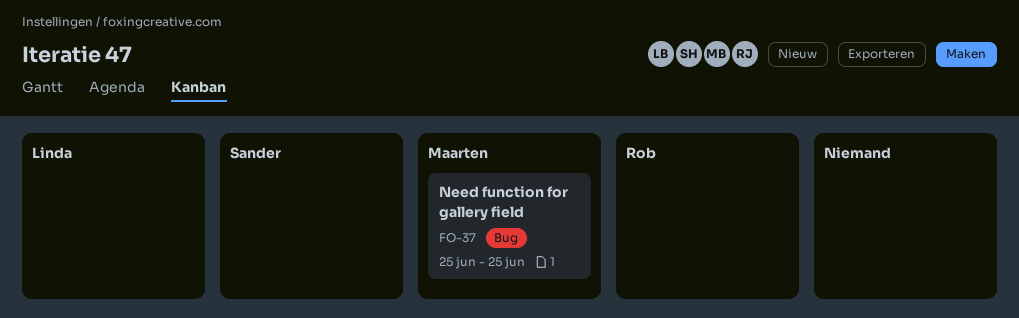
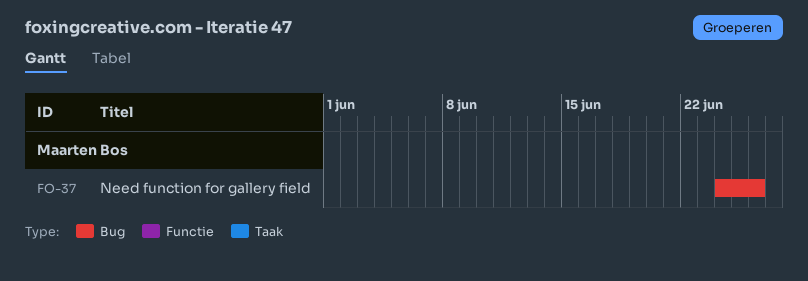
FO-37, start: Jun 25 -> Jun 24
FO-37, due: Jun 25 -> Jun 26

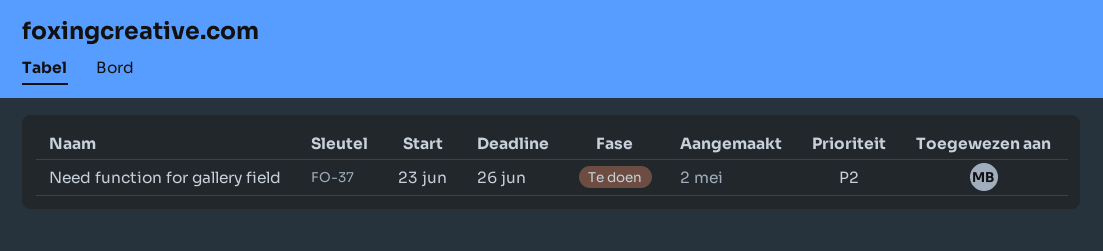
FO-37, start: Jun 24 -> Jun 23

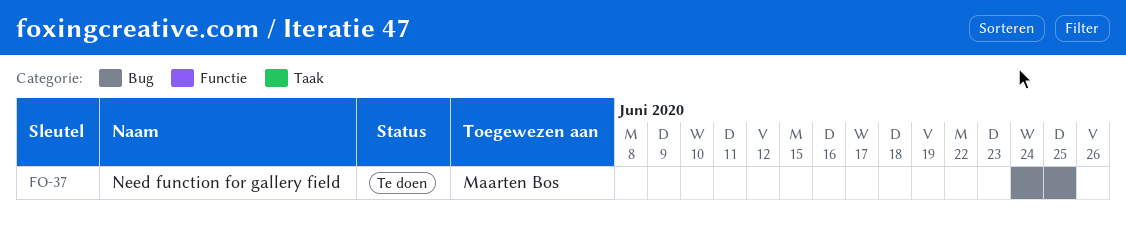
FO-37, start: Jun 23 -> Jun 24
FO-37, due: Jun 26 -> Jun 25

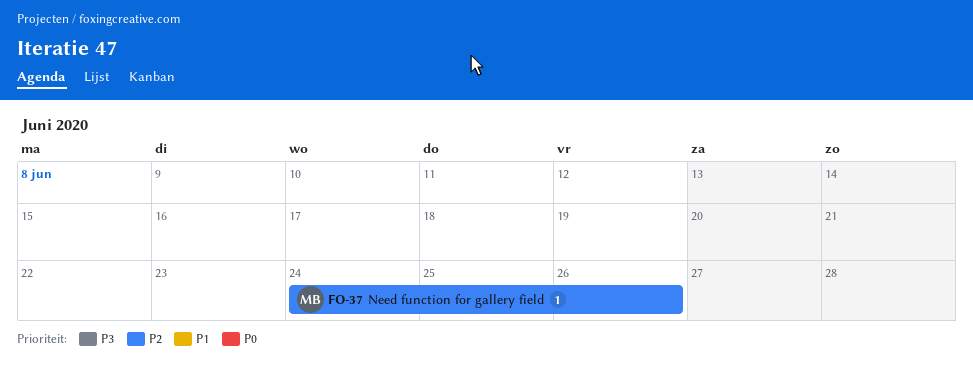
FO-37, due: Jun 25 -> Jun 26

